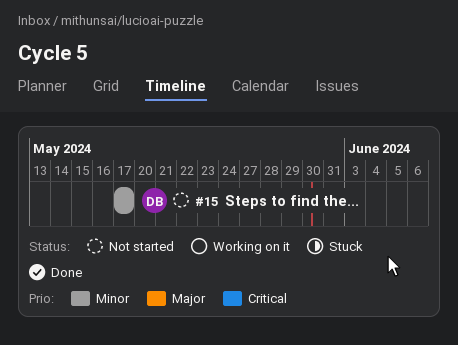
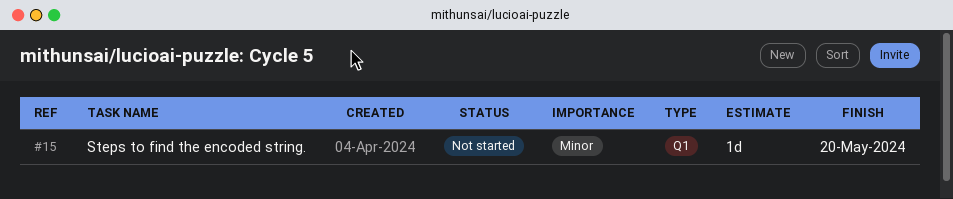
#15, due: May 17 -> May 20

